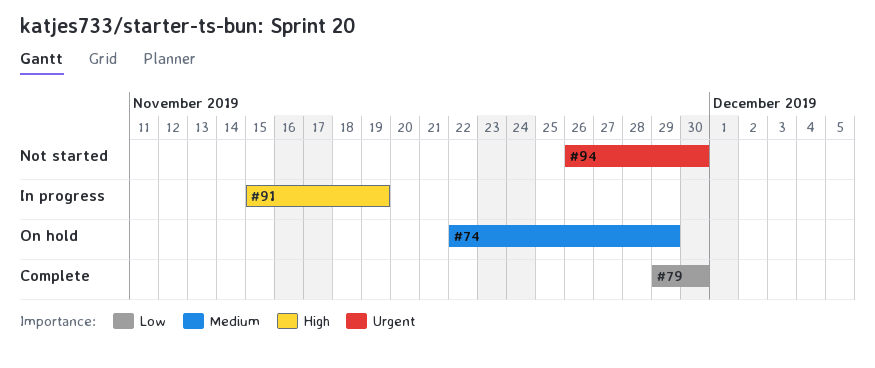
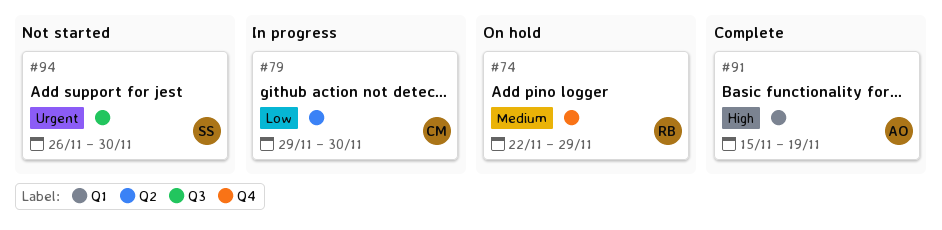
#79, status: Complete -> In progress
#91, status: In progress -> Complete

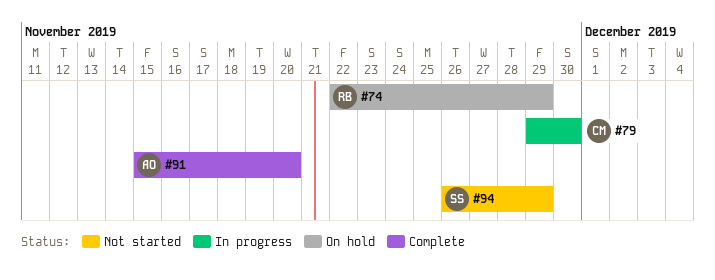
#91, due: Nov 19 -> Nov 20
#94, due: Nov 30 -> Nov 29

